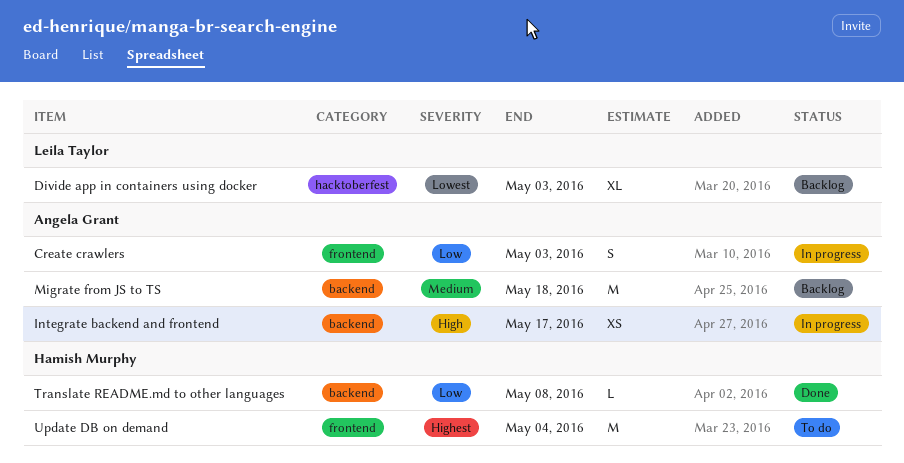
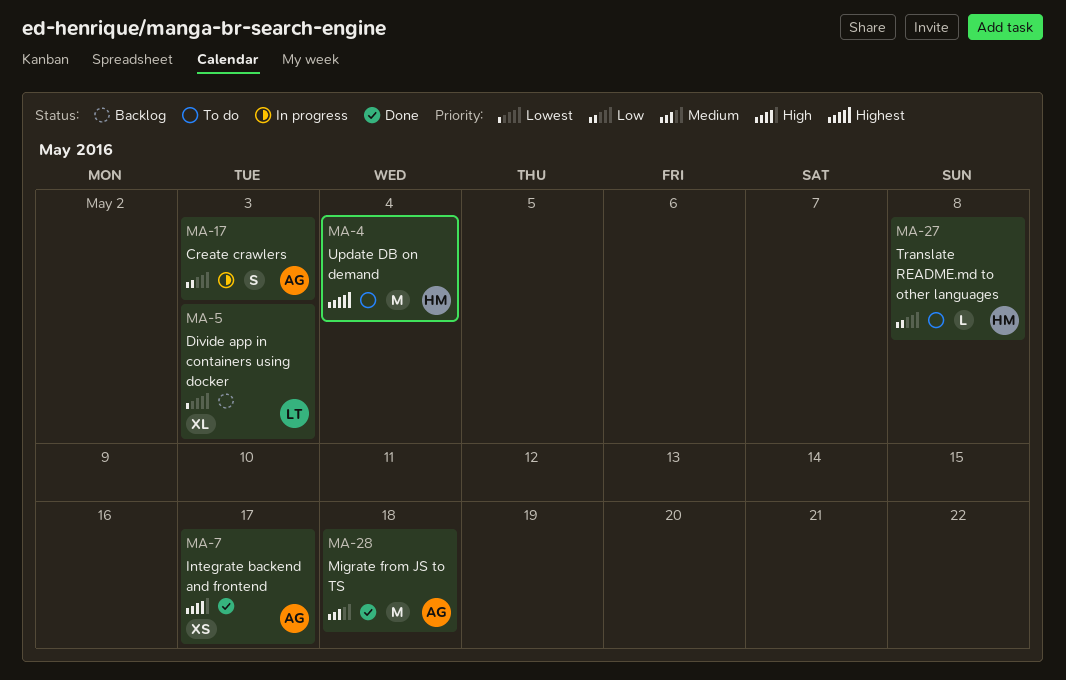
Integrate backend and frontend, status: In progress -> Done
Migrate from JS to TS, status: Backlog -> Done
Translate README.md to other languages, status: Done -> To do

